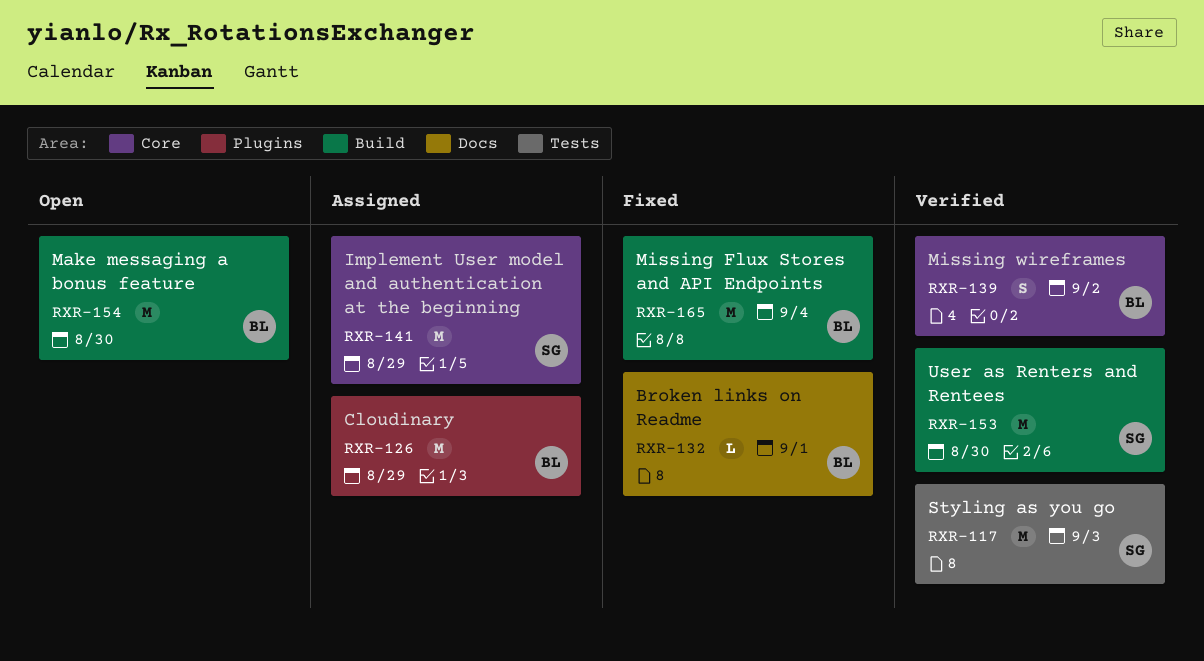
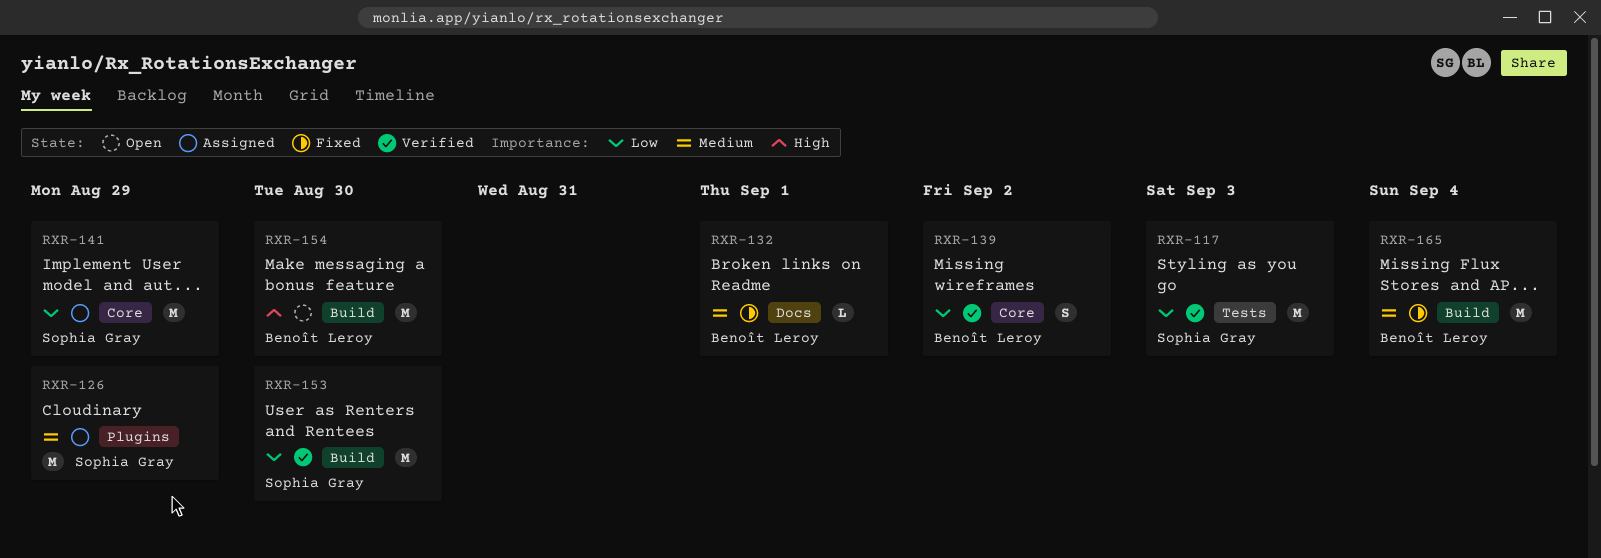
RXR-126, owner: Benoît Leroy -> Sophia Gray

